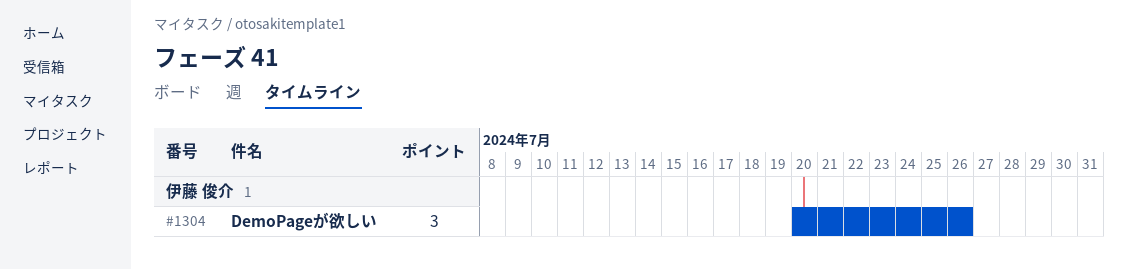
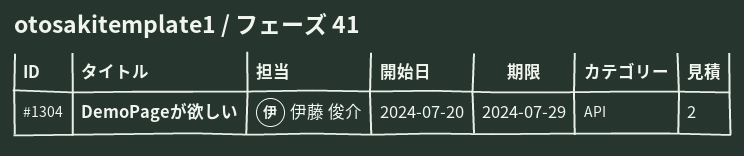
#1304, estimate: 3 -> 2
#1304, due: Jul 26 -> Jul 29

